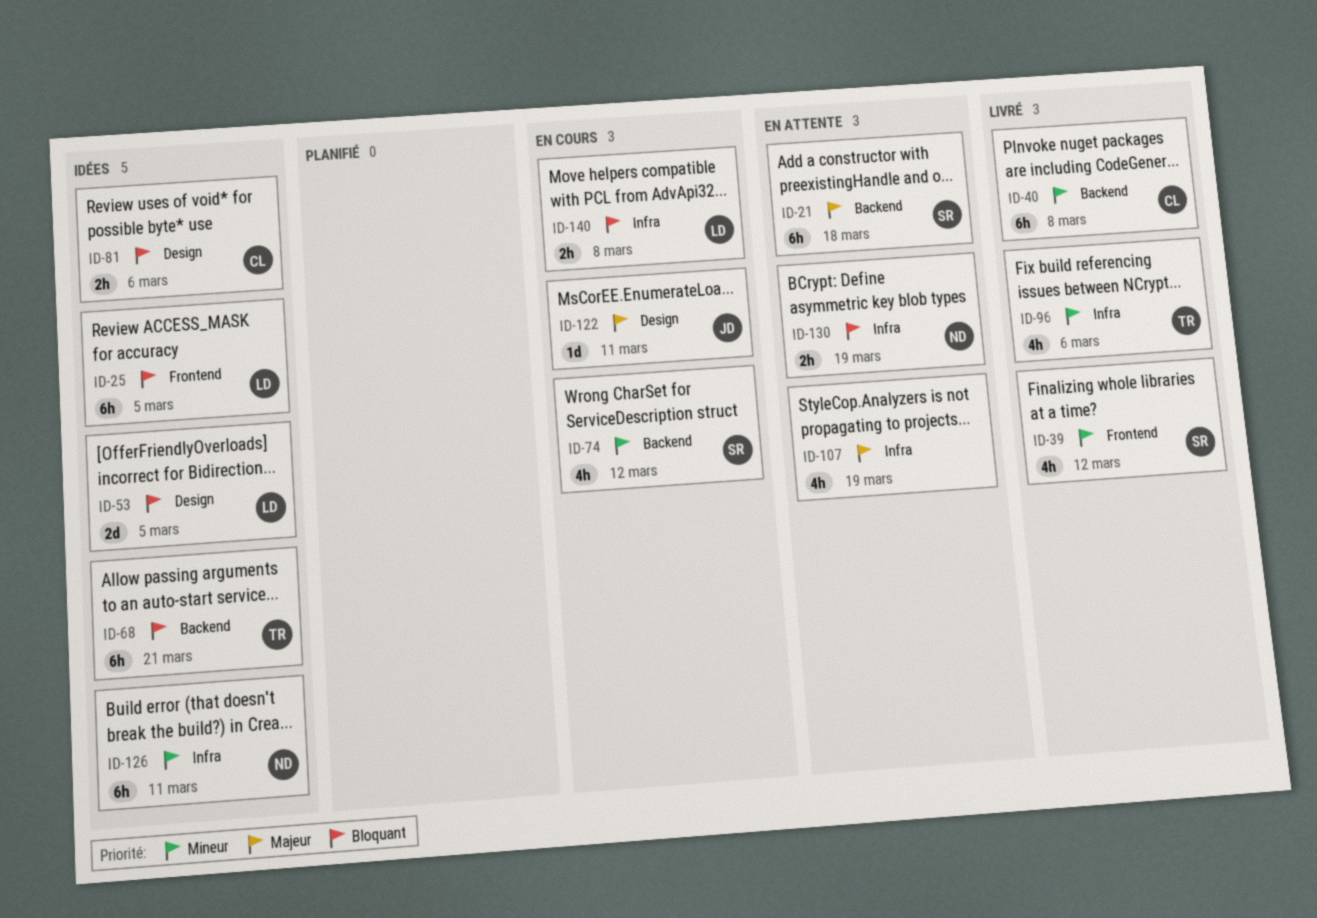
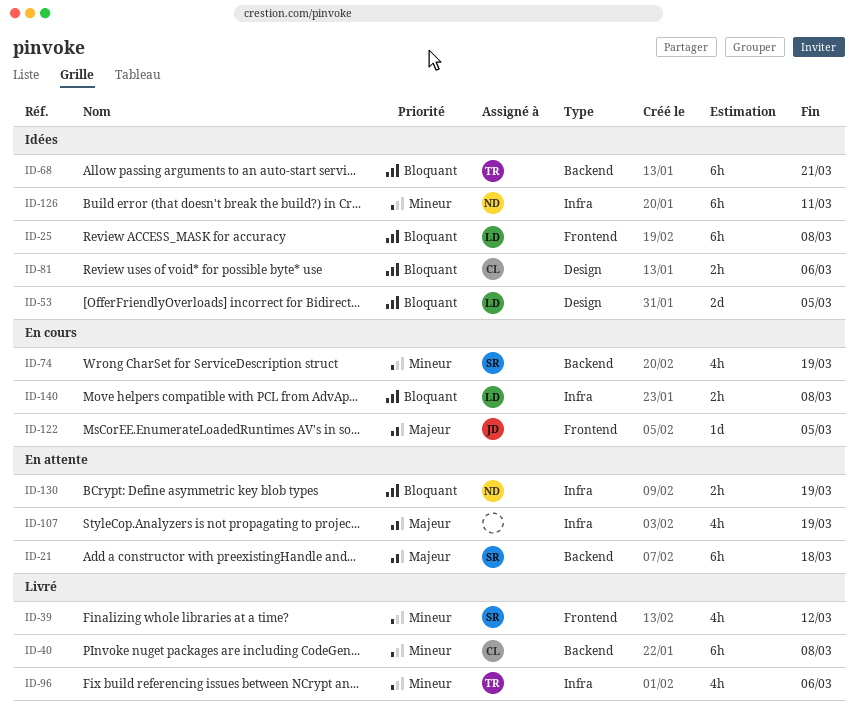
ID-25, due: Mar 5 -> Mar 8
ID-74, due: Mar 12 -> Mar 19
ID-122, label: Design -> Frontend
ID-122, due: Mar 11 -> Mar 5

